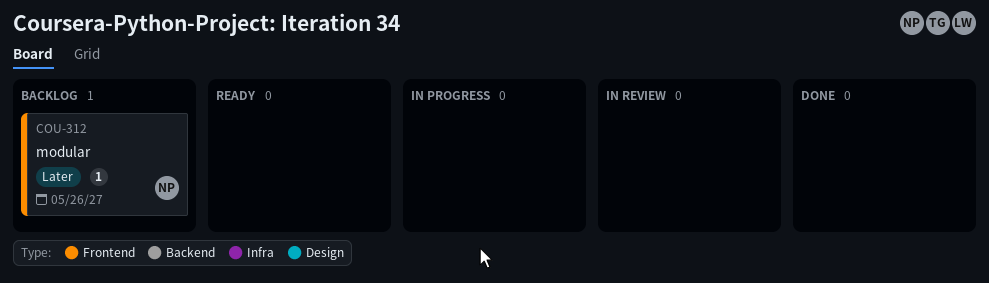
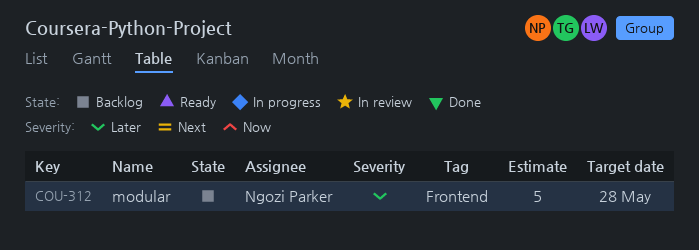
COU-312, estimate: 1 -> 5
COU-312, due: May 26 -> May 28

